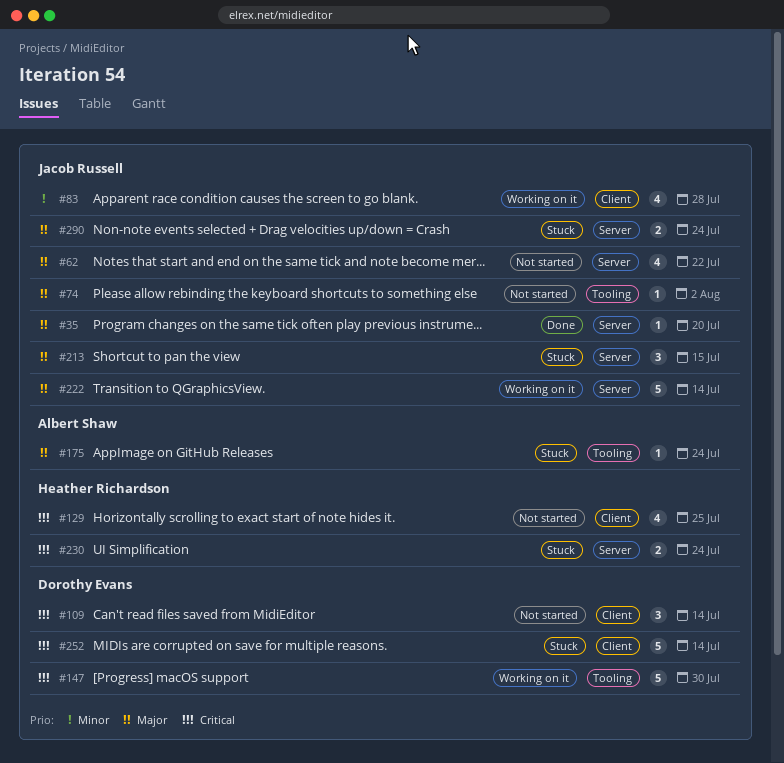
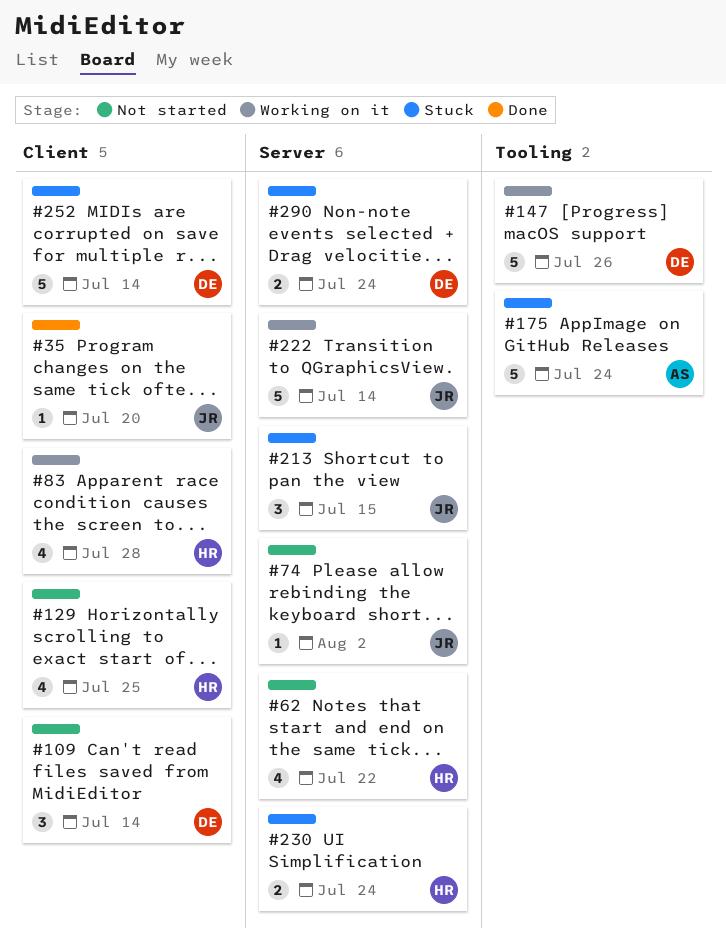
#35, label: Server -> Client
#62, owner: Jacob Russell -> Heather Richardson
#74, label: Tooling -> Server
#83, owner: Jacob Russell -> Heather Richardson
#147, due: Jul 30 -> Jul 26
#175, estimate: 1 -> 5
#290, owner: Jacob Russell -> Dorothy Evans

